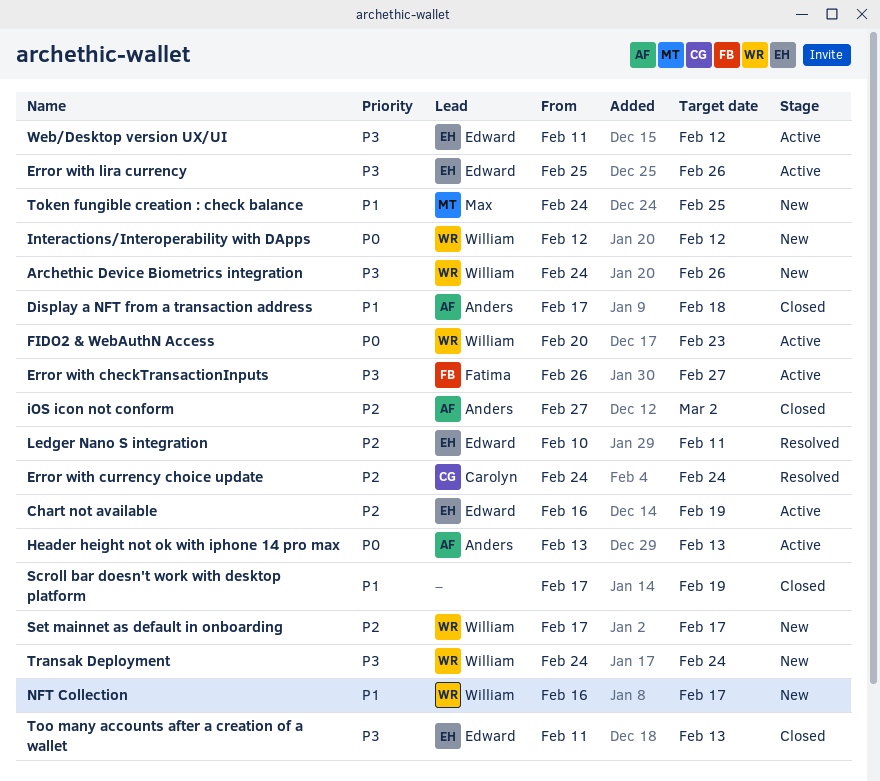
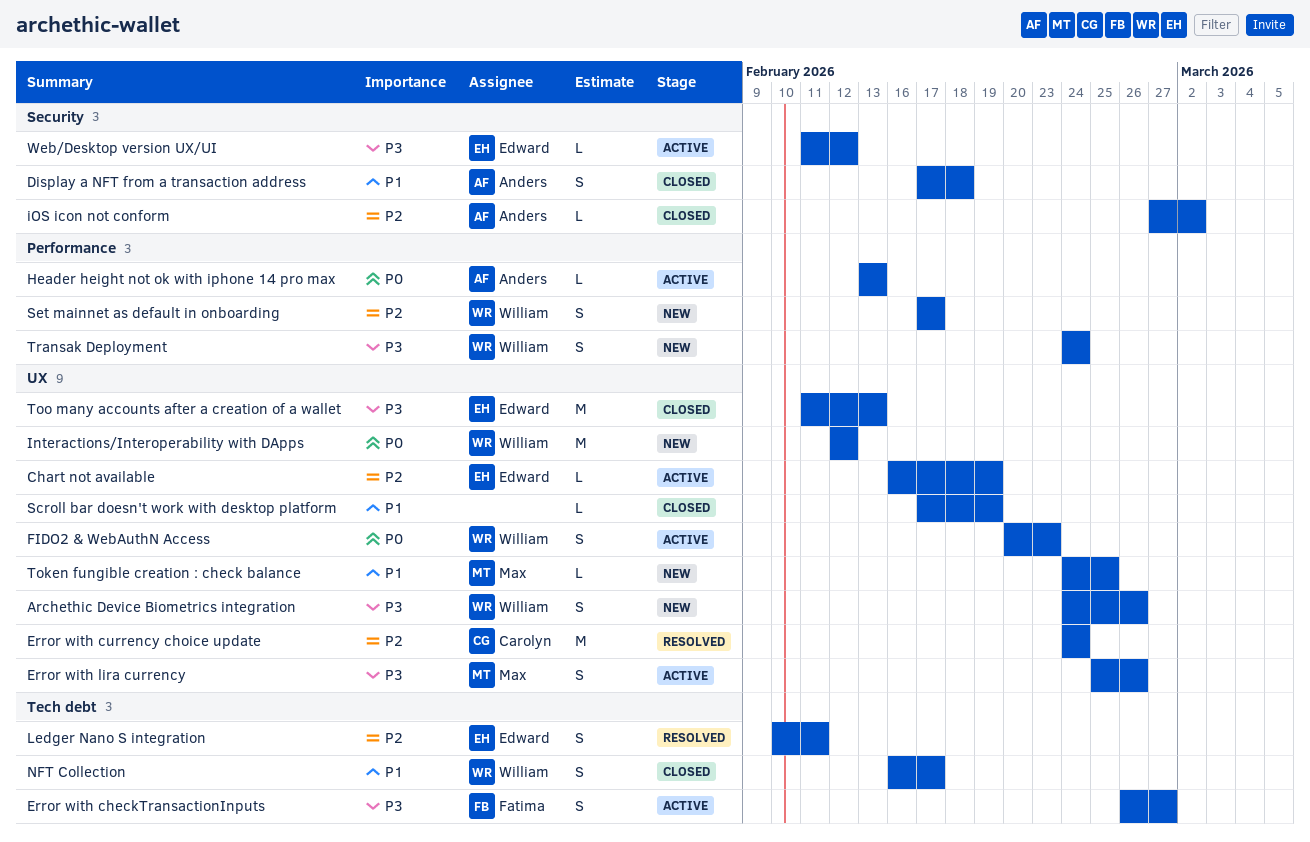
Error with lira currency, owner: Edward -> Max
NFT Collection, status: New -> Closed

